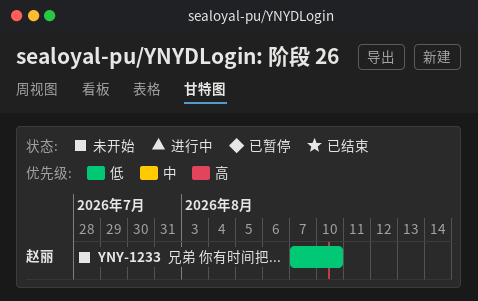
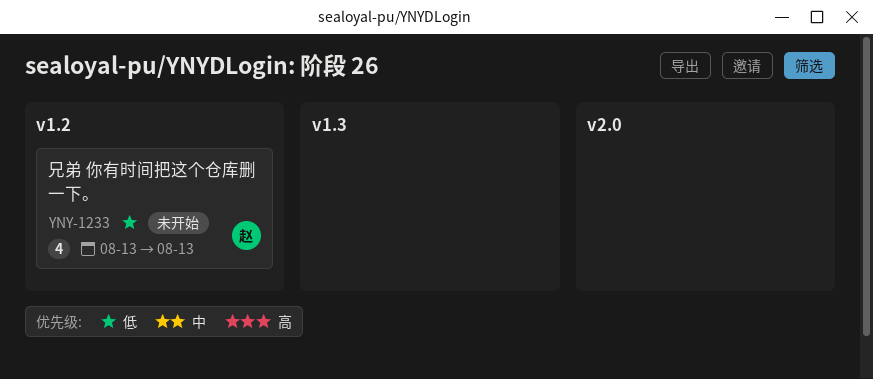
YNY-1233, start: Aug 7 -> Aug 13
YNY-1233, due: Aug 10 -> Aug 13

